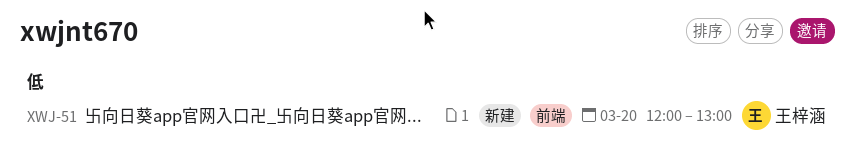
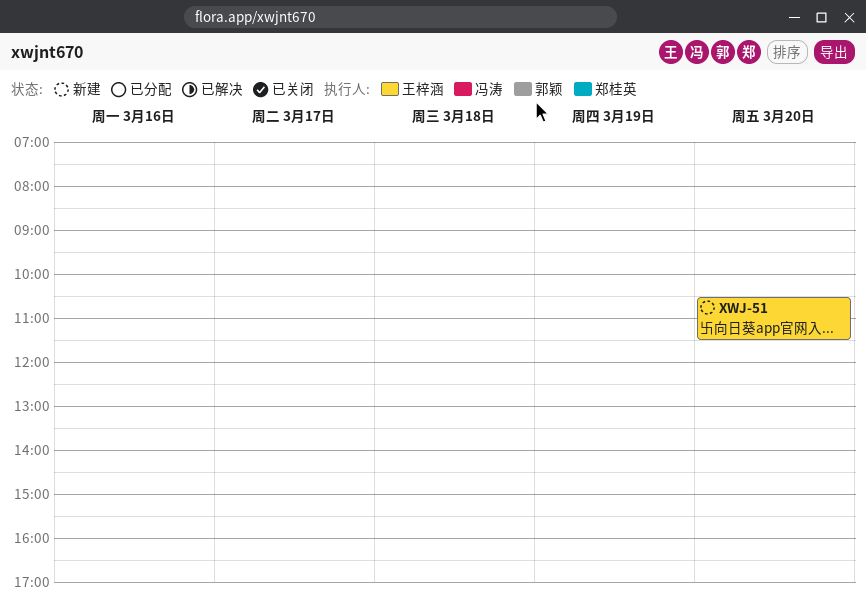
XWJ-51, begins: 12:00 -> 10:30
XWJ-51, ends: 13:00 -> 11:30

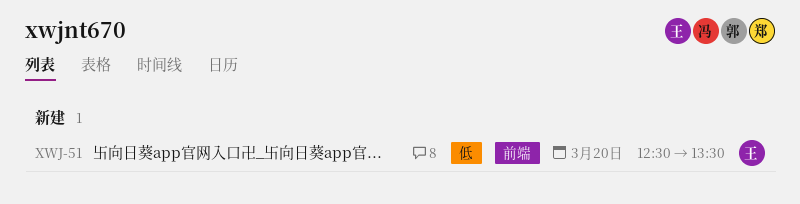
XWJ-51, begins: 10:30 -> 12:30
XWJ-51, ends: 11:30 -> 13:30

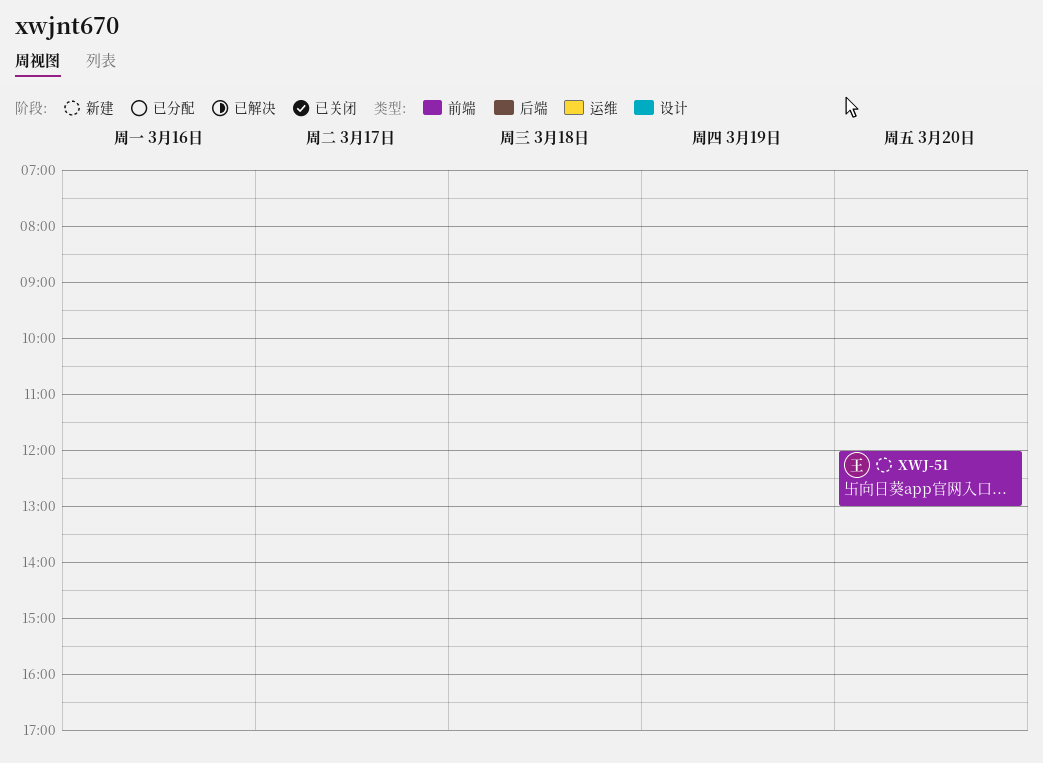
XWJ-51, begins: 12:30 -> 12:00
XWJ-51, ends: 13:30 -> 13:00

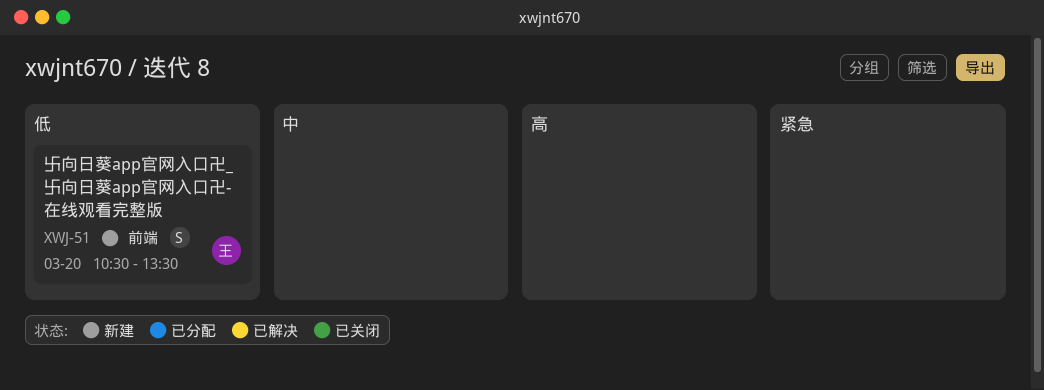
XWJ-51, begins: 12:00 -> 10:30
XWJ-51, ends: 13:00 -> 13:30

